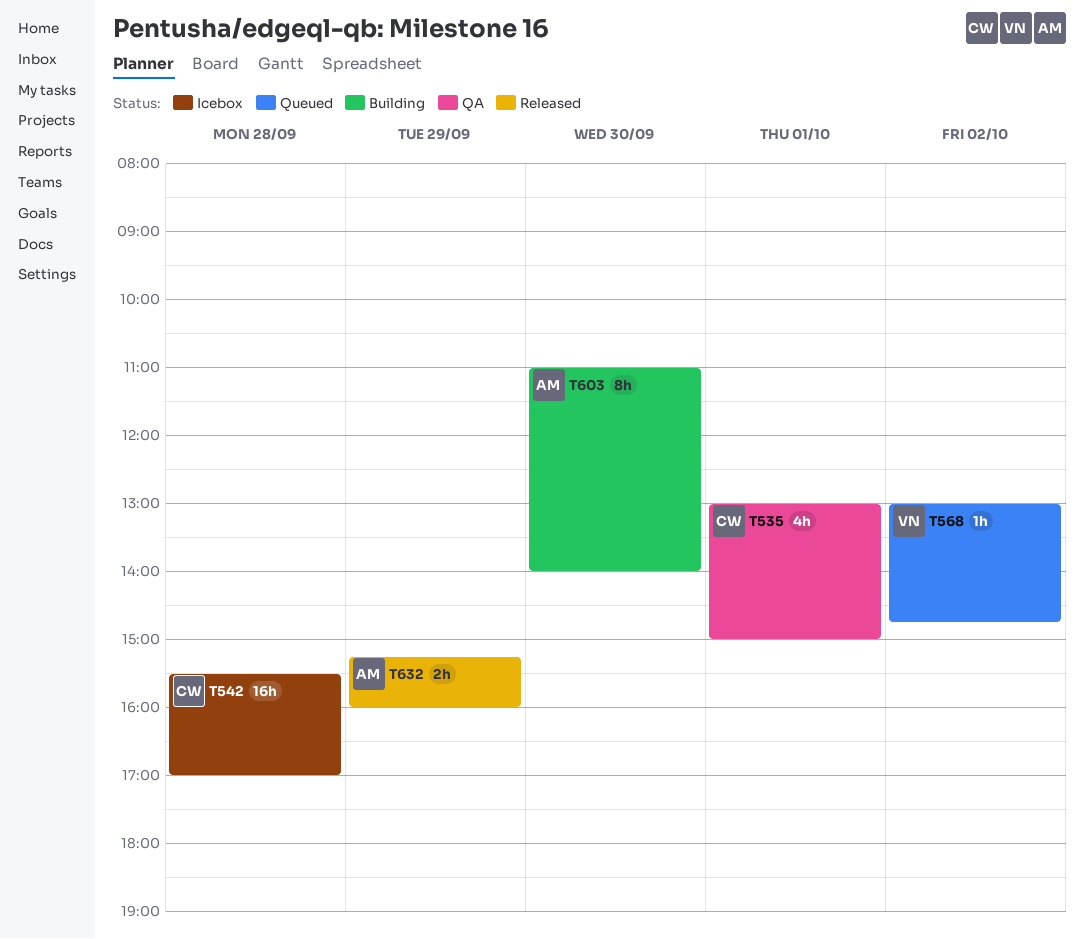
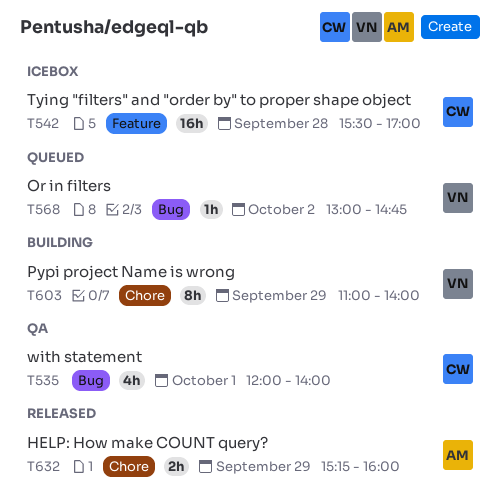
T535, begins: 13:00 -> 12:00
T535, ends: 15:00 -> 14:00
T603, owner: AM -> VN
T603, day: Sep 30 -> Sep 29

